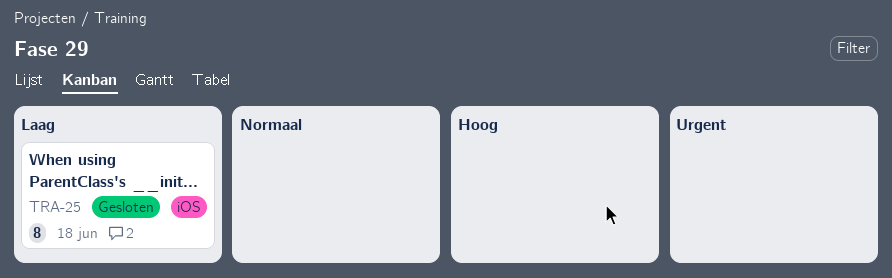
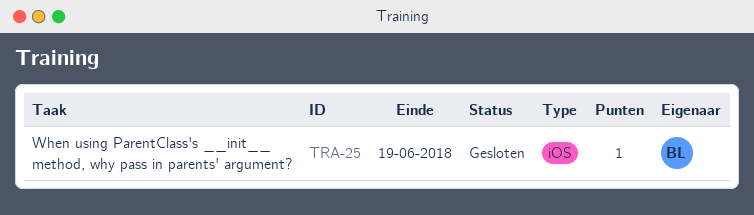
TRA-25, estimate: 8 -> 1
TRA-25, due: Jun 18 -> Jun 19

